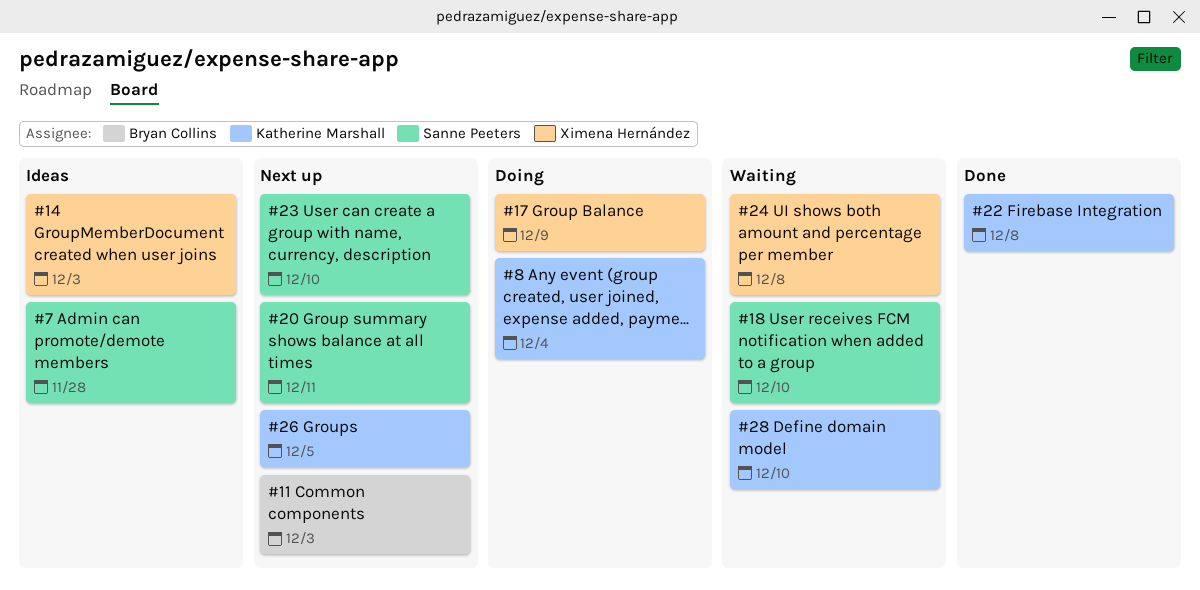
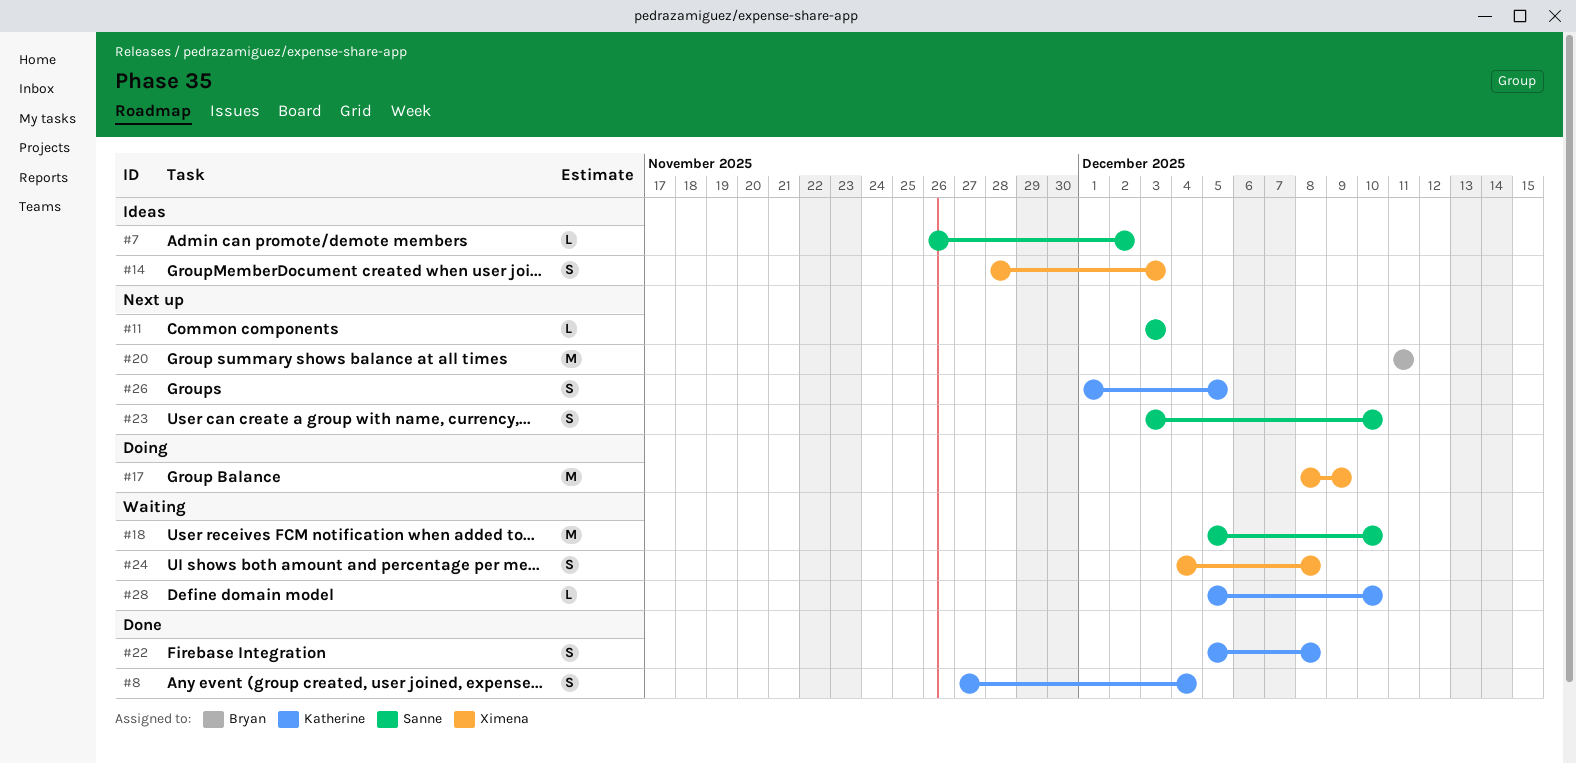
#7, due: Nov 28 -> Dec 2
#8, status: Doing -> Done
#11, owner: Bryan Collins -> Sanne Peeters
#20, owner: Sanne Peeters -> Bryan Collins

